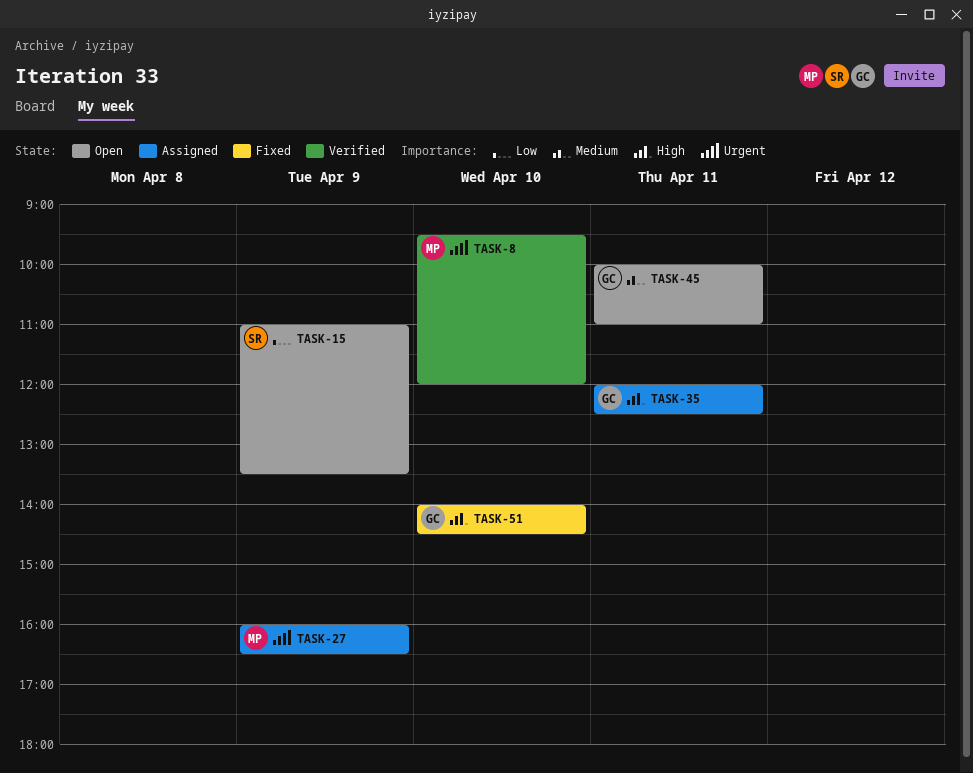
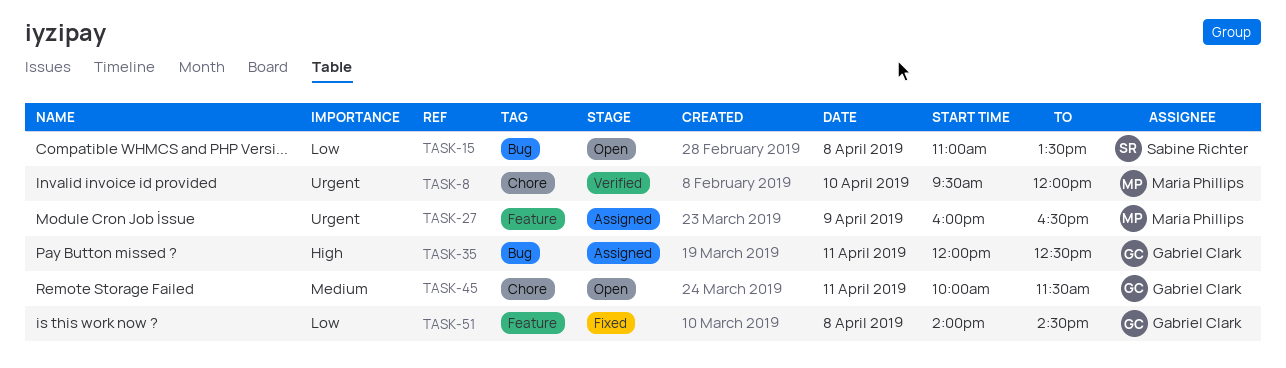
TASK-15, day: Apr 9 -> Apr 8
TASK-45, ends: 11:00 -> 11:30
TASK-51, priority: High -> Low
TASK-51, day: Apr 10 -> Apr 8

